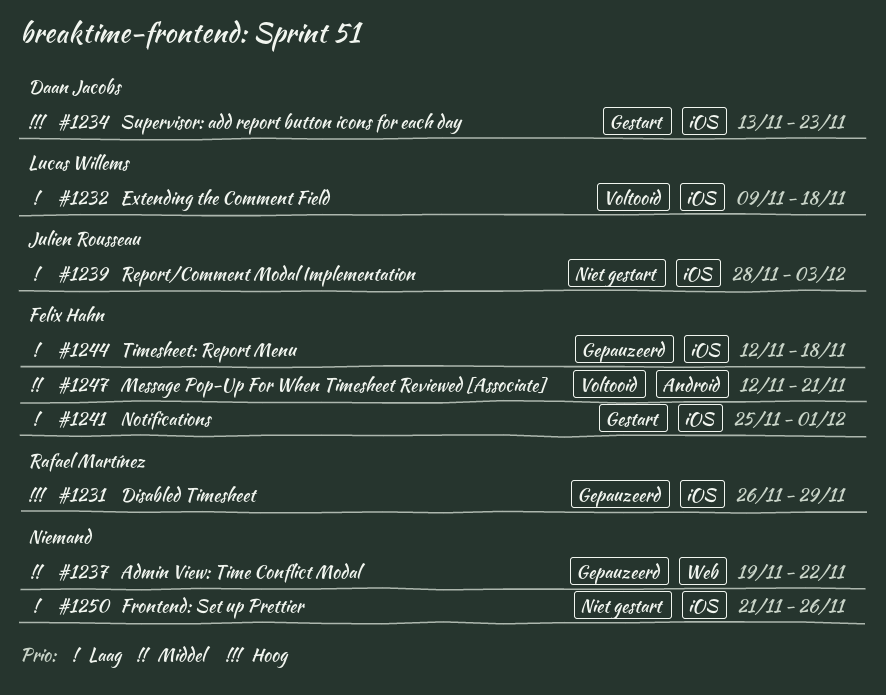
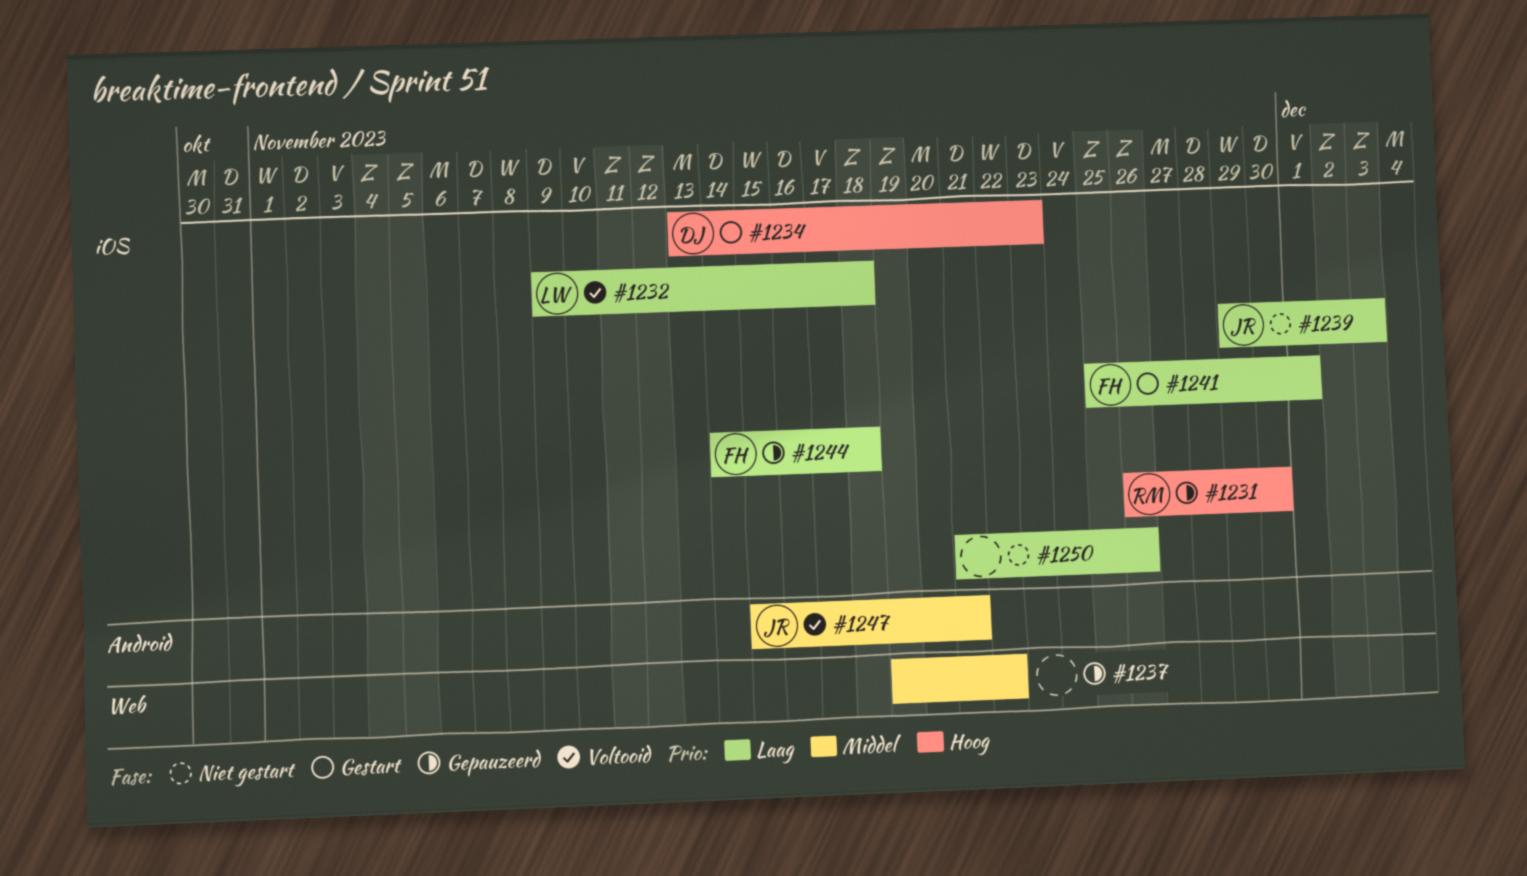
#1231, due: Nov 29 -> Nov 30
#1239, start: Nov 28 -> Nov 29
#1244, start: Nov 12 -> Nov 14
#1247, owner: Felix Hahn -> Julien Rousseau
#1247, start: Nov 12 -> Nov 15

